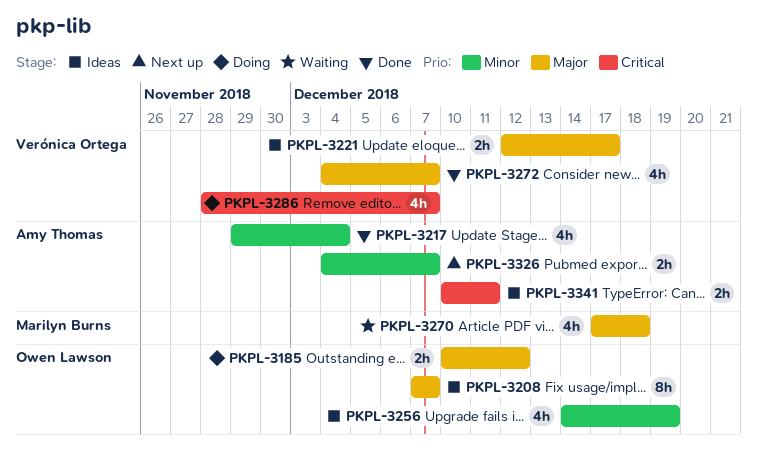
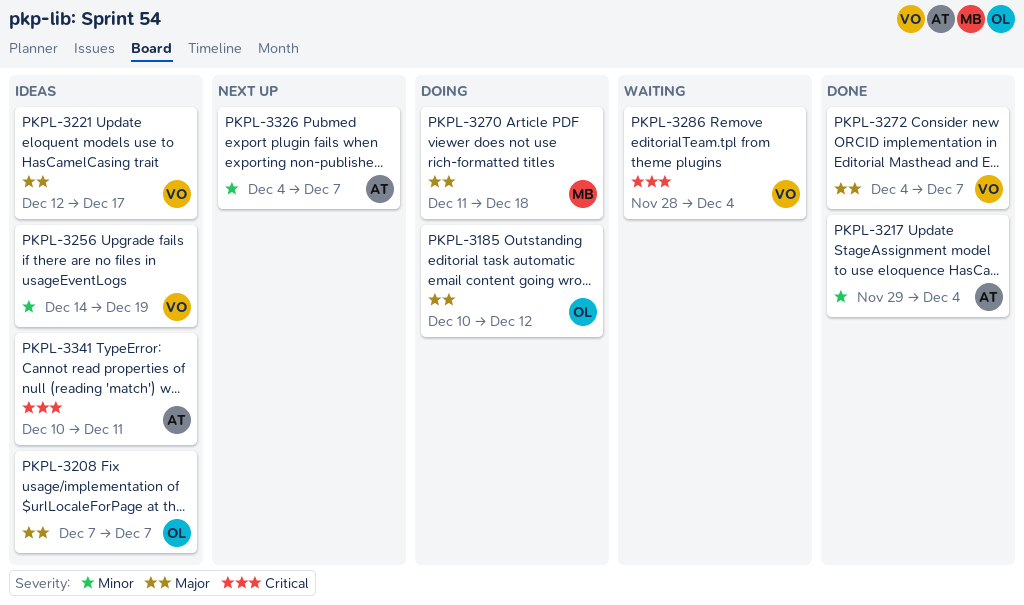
PKPL-3256, owner: Owen Lawson -> Verónica Ortega
PKPL-3270, status: Waiting -> Doing
PKPL-3270, start: Dec 17 -> Dec 11
PKPL-3286, status: Doing -> Waiting
PKPL-3286, due: Dec 7 -> Dec 4

